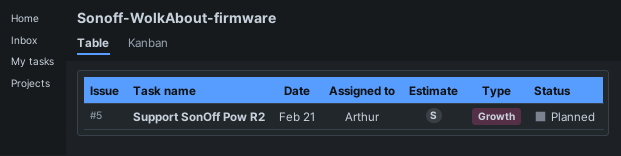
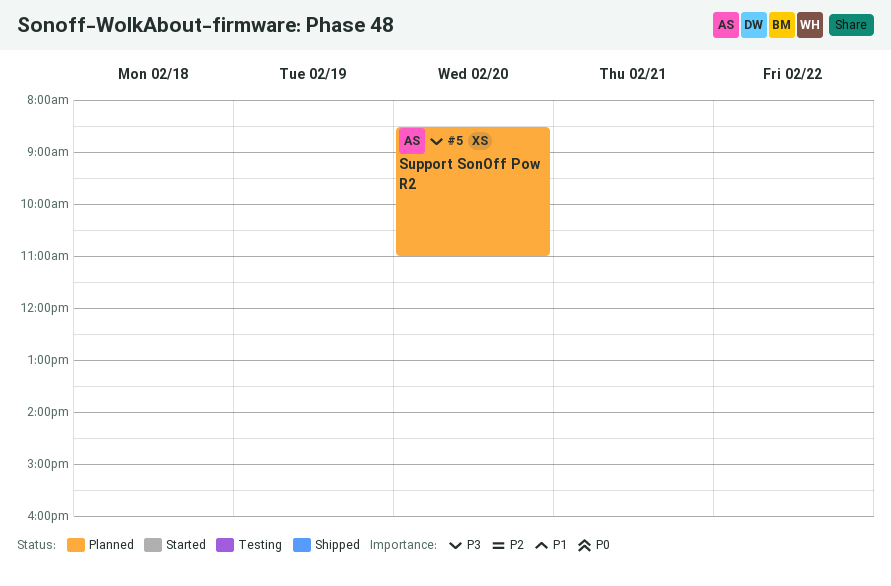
#5, estimate: S -> XS
#5, day: Feb 21 -> Feb 20

